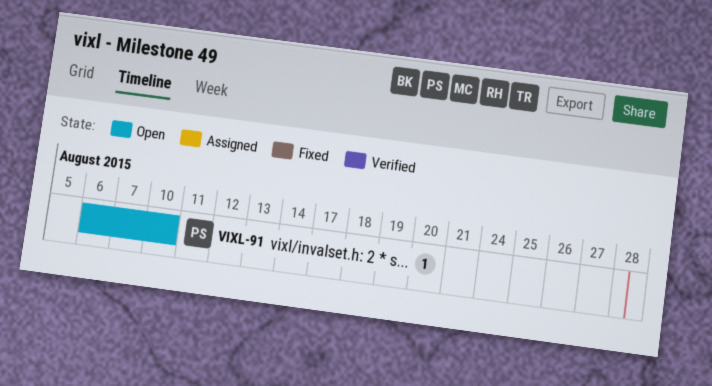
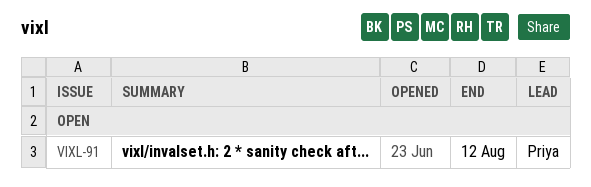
VIXL-91, due: Aug 10 -> Aug 12

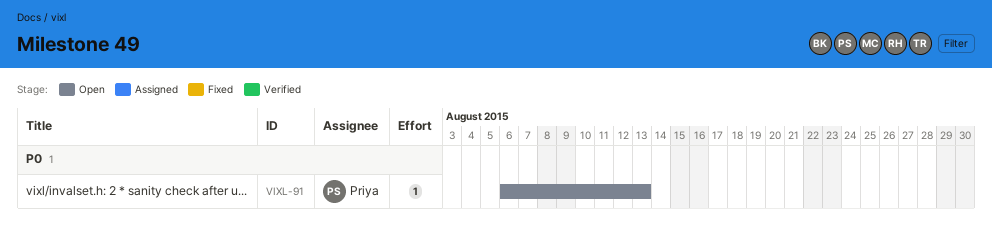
VIXL-91, due: Aug 12 -> Aug 13

